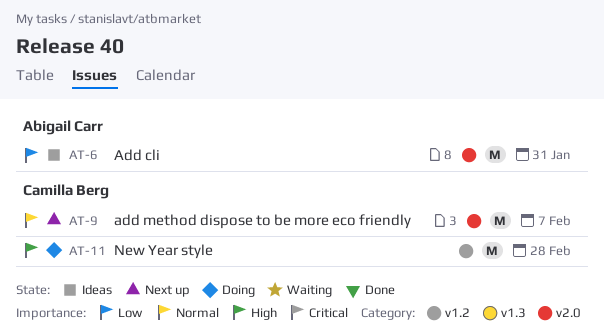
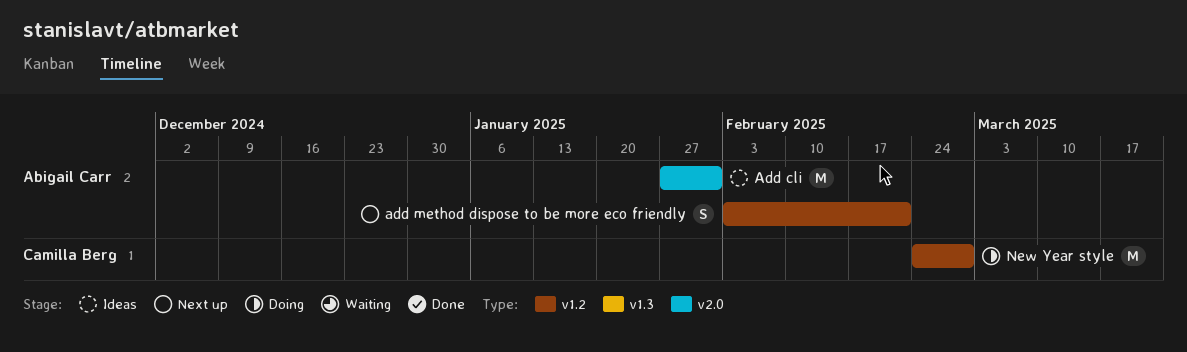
add method dispose to be more eco friendly, owner: Camilla Berg -> Abigail Carr
add method dispose to be more eco friendly, label: v2.0 -> v1.2
add method dispose to be more eco friendly, estimate: M -> S
add method dispose to be more eco friendly, due: Feb 7 -> Feb 21

